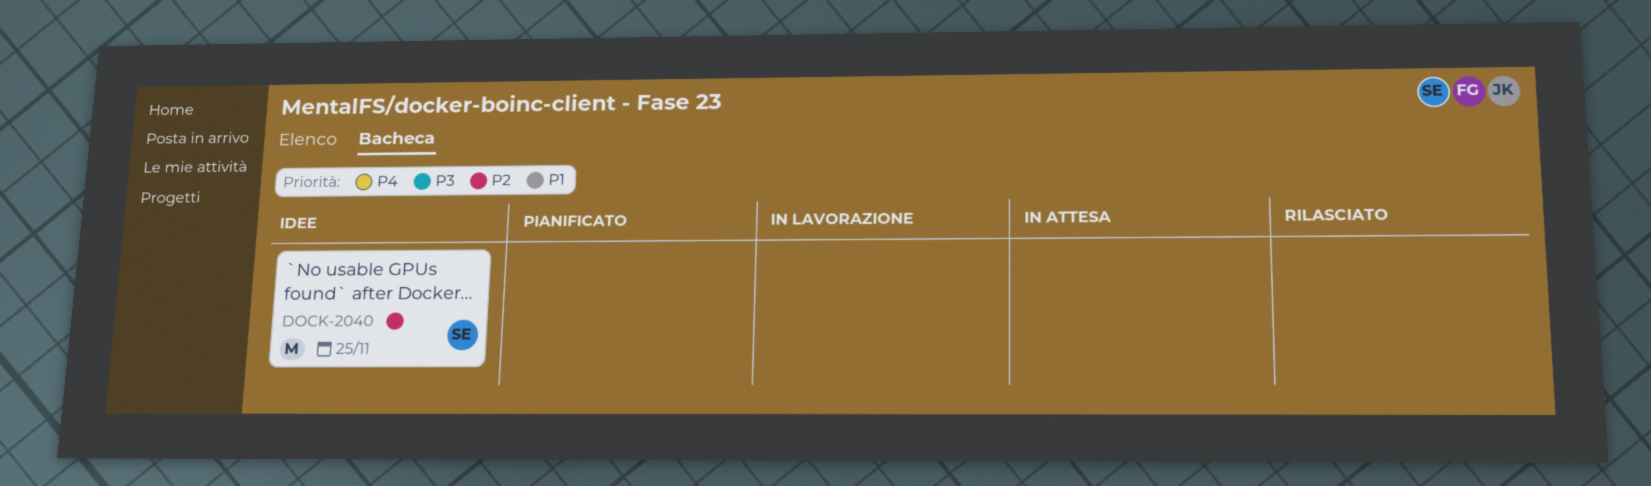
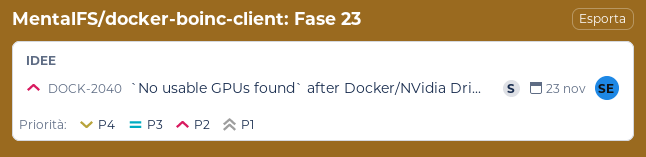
DOCK-2040, estimate: M -> S
DOCK-2040, due: Nov 25 -> Nov 23

